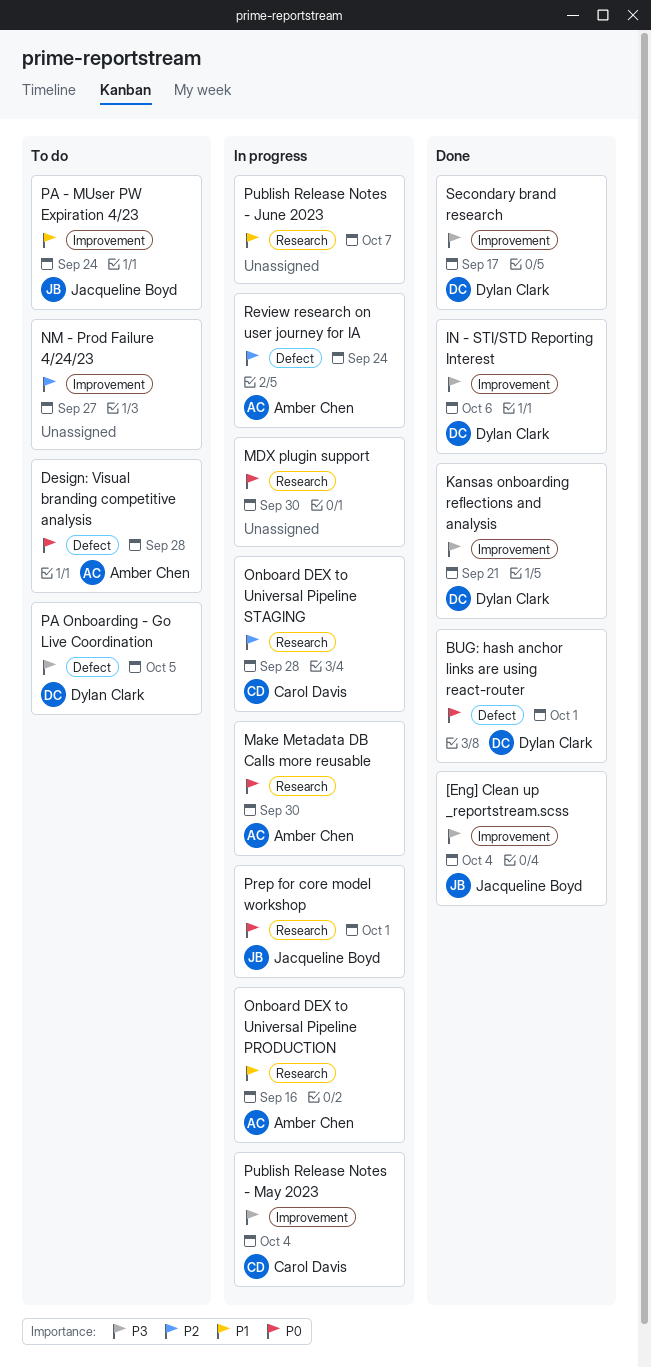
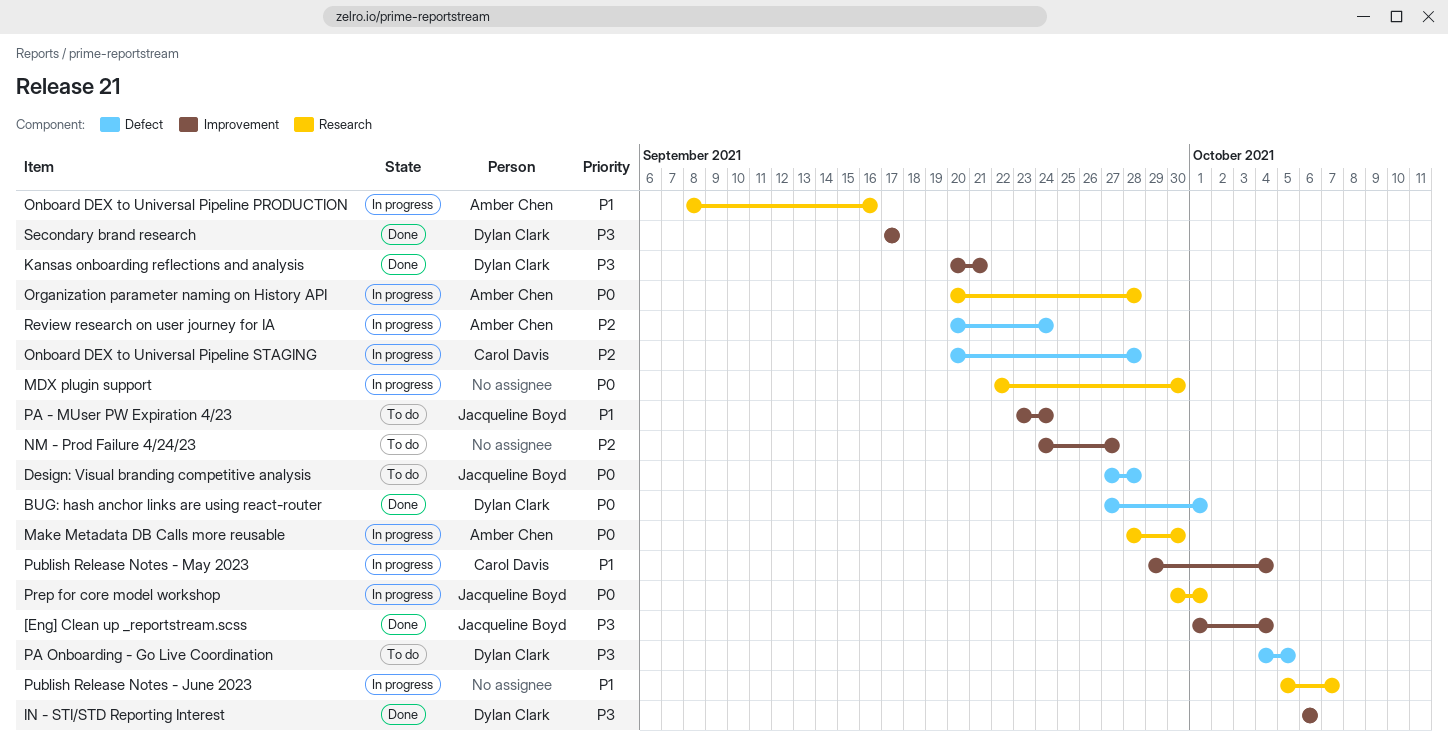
Design: Visual branding competitive analysis, owner: Amber Chen -> Jacqueline Boyd
Onboard DEX to Universal Pipeline STAGING, label: Research -> Defect
Organization parameter naming on History API: none -> present
Publish Release Notes - May 2023, priority: P3 -> P1

